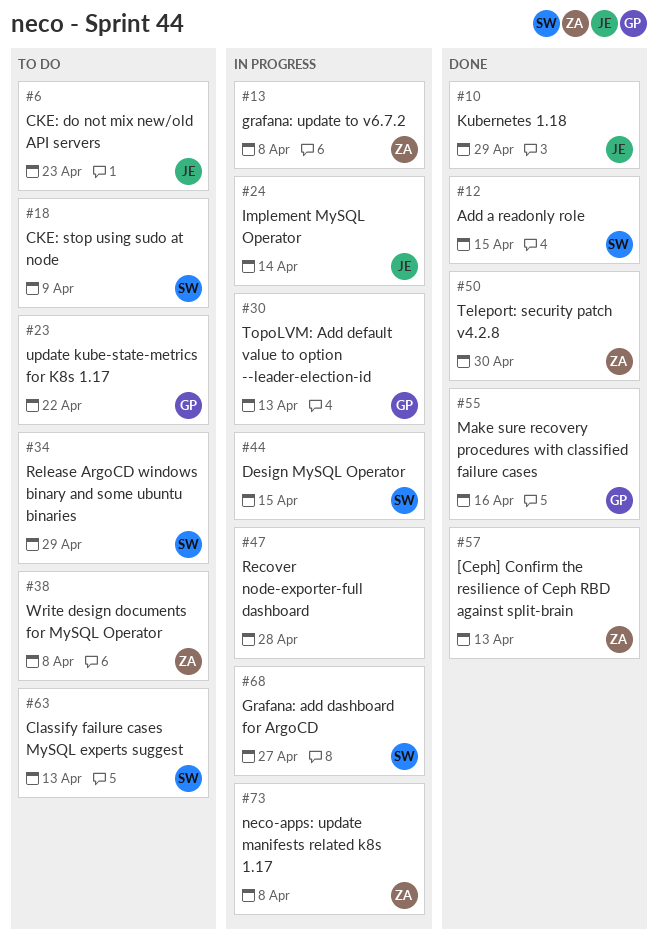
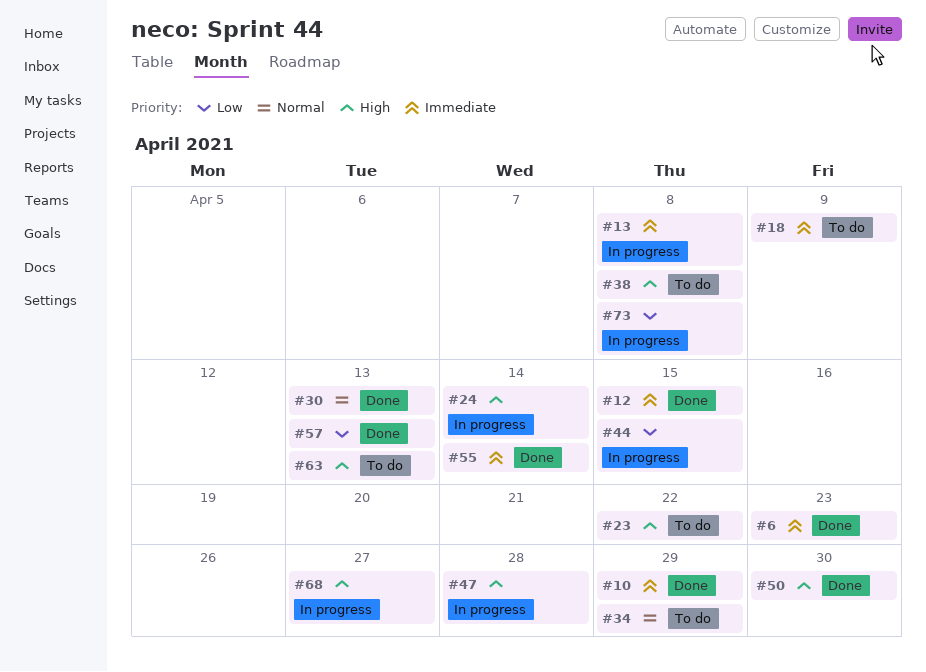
#6, status: To do -> Done
#30, status: In progress -> Done
#55, due: Apr 16 -> Apr 14

